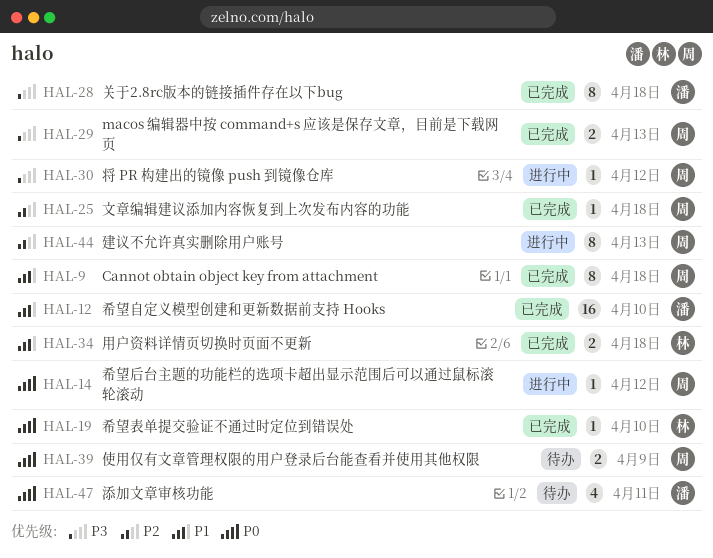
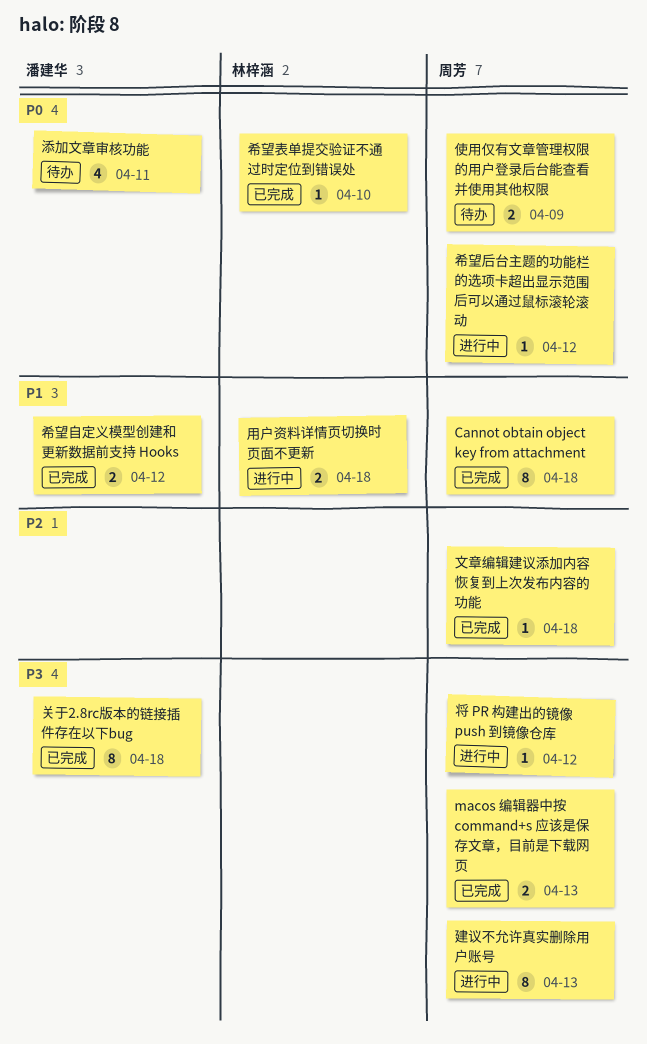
希望自定义模型创建和更新数据前支持 Hooks, estimate: 16 -> 2
希望自定义模型创建和更新数据前支持 Hooks, due: Apr 10 -> Apr 12
建议不允许真实删除用户账号, priority: P2 -> P3
用户资料详情页切换时页面不更新, status: 已完成 -> 进行中

